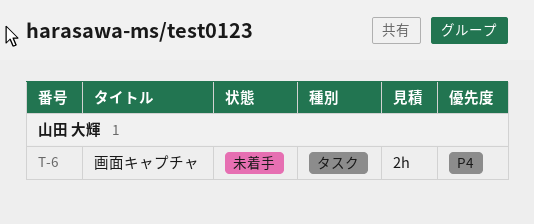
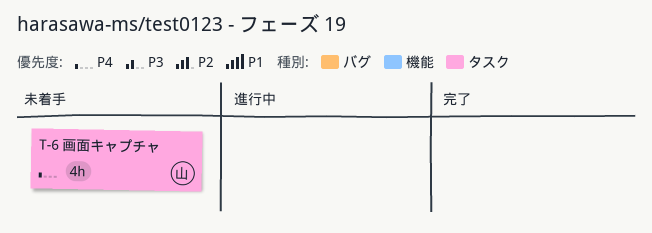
T-6, estimate: 2h -> 4h

